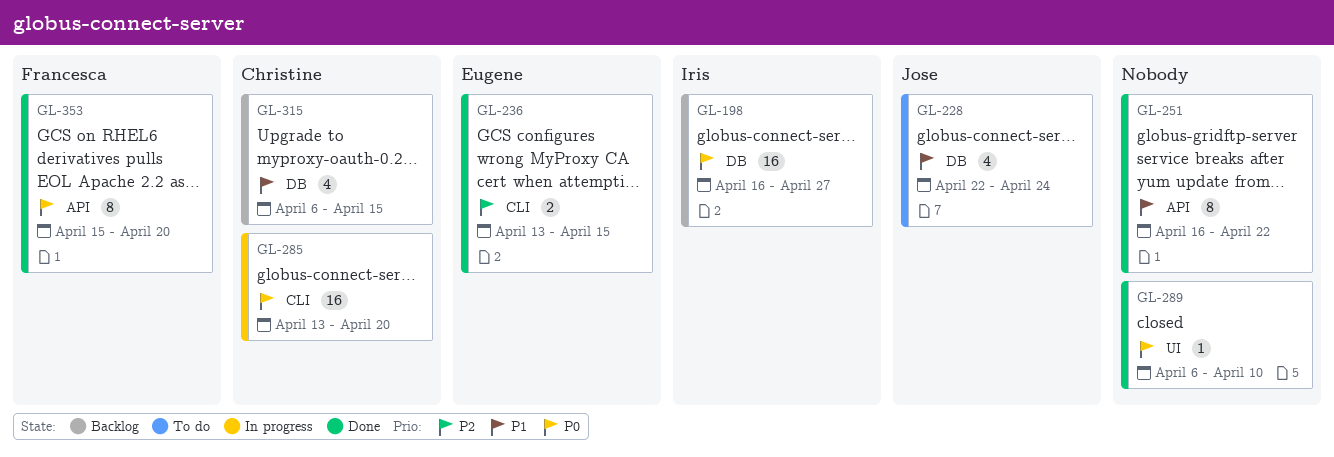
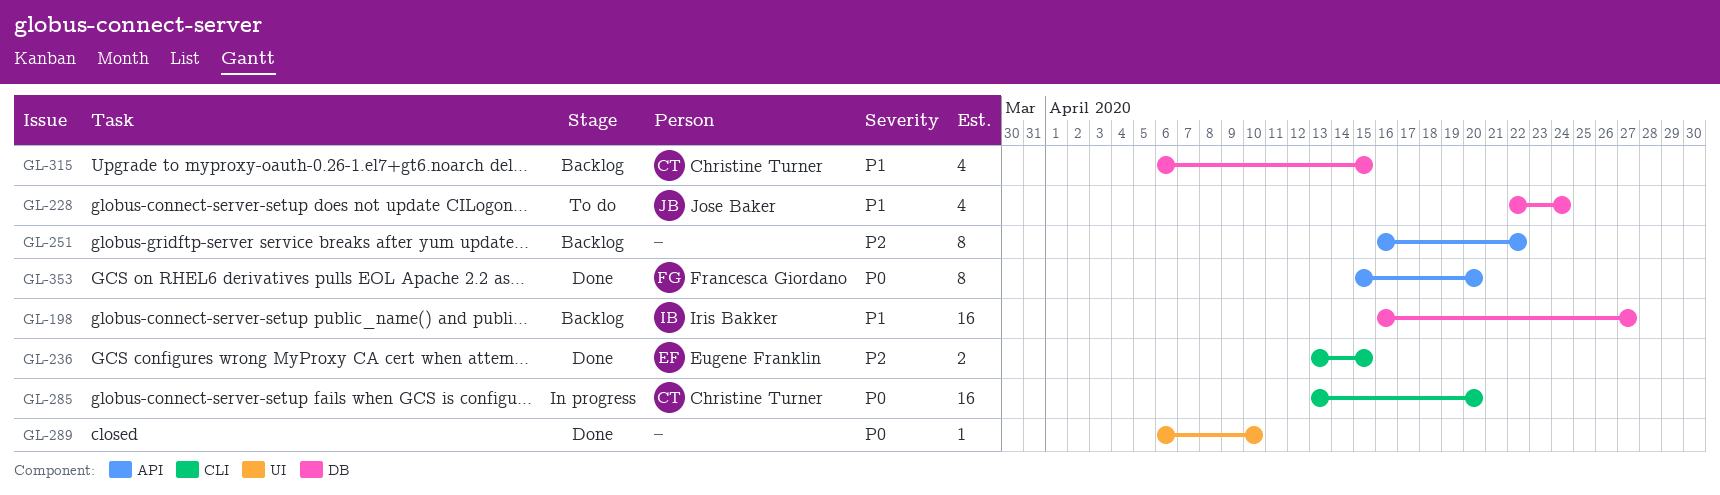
GL-198, priority: P0 -> P1
GL-251, status: Done -> Backlog
GL-251, priority: P1 -> P2

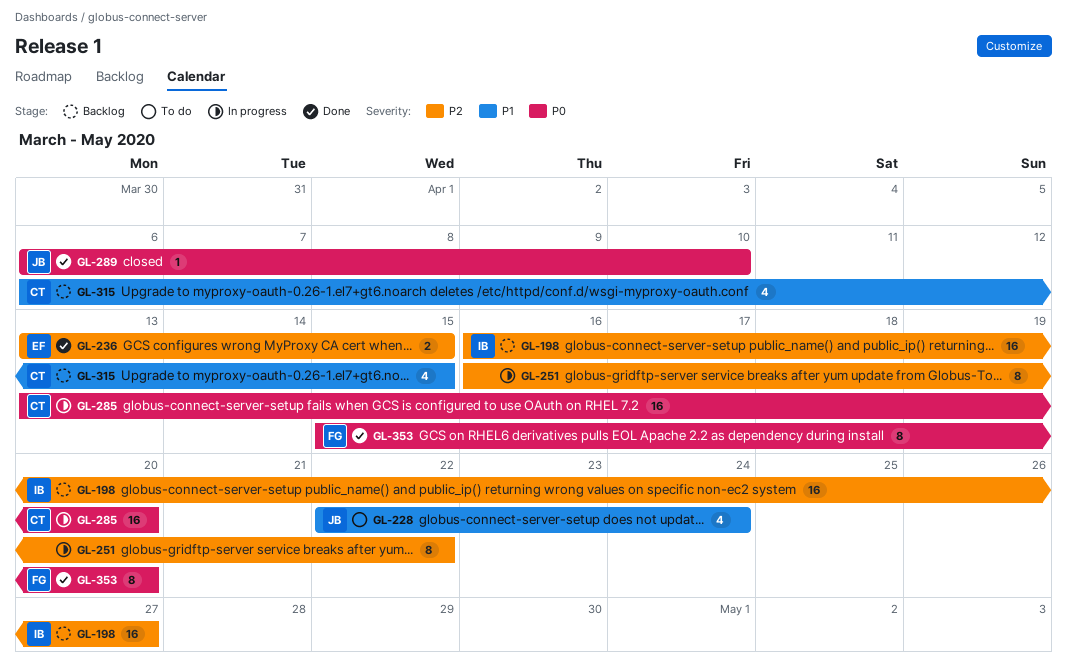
GL-198, priority: P1 -> P2
GL-251, status: Backlog -> In progress
GL-289, owner: none -> Jose Baker

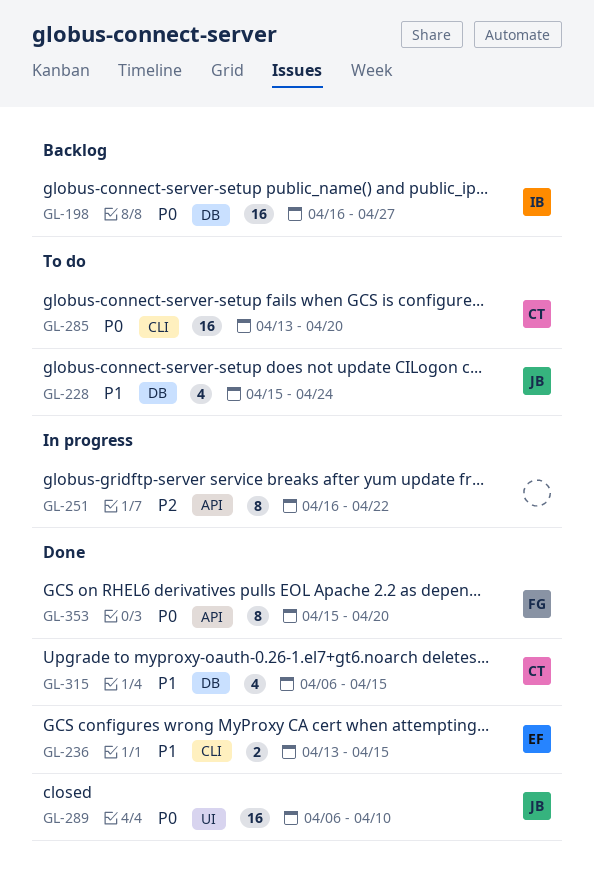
GL-198, priority: P2 -> P0
GL-228, start: Apr 22 -> Apr 15
GL-236, priority: P2 -> P1
GL-285, status: In progress -> To do
GL-289, estimate: 1 -> 16
GL-315, status: Backlog -> Done

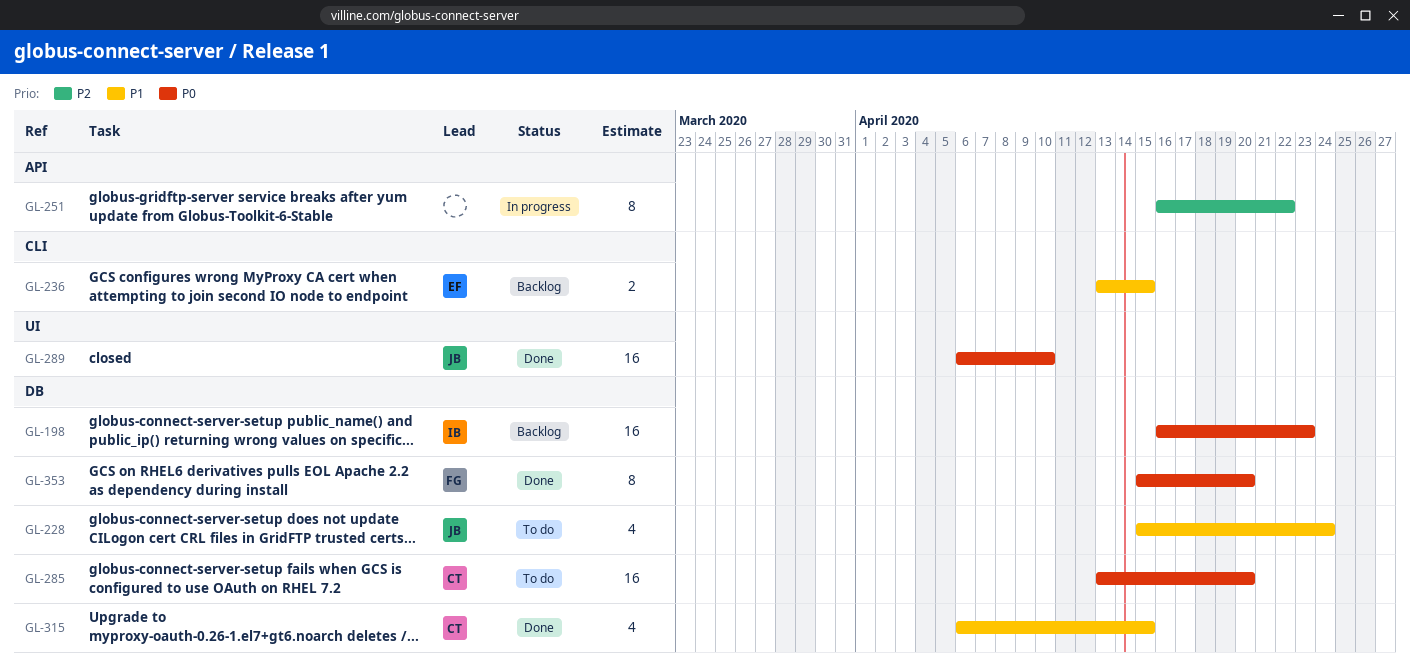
GL-198, due: Apr 27 -> Apr 23
GL-236, status: Done -> Backlog
GL-285, label: CLI -> DB
GL-353, label: API -> DB

